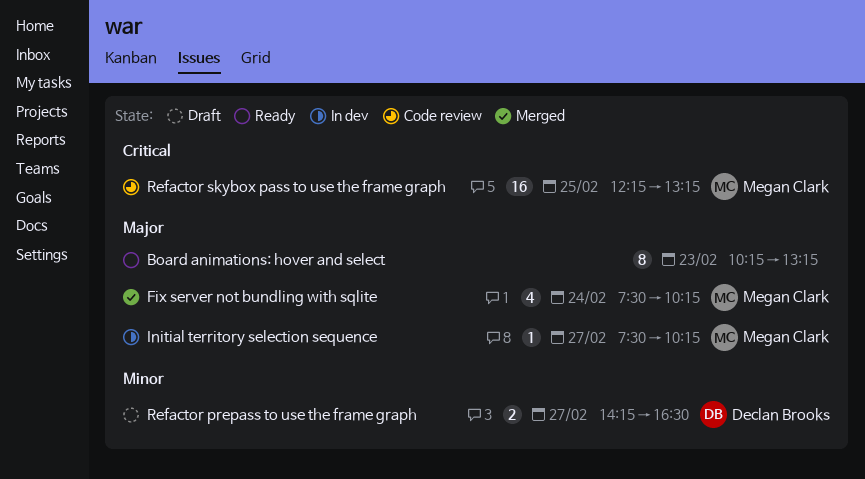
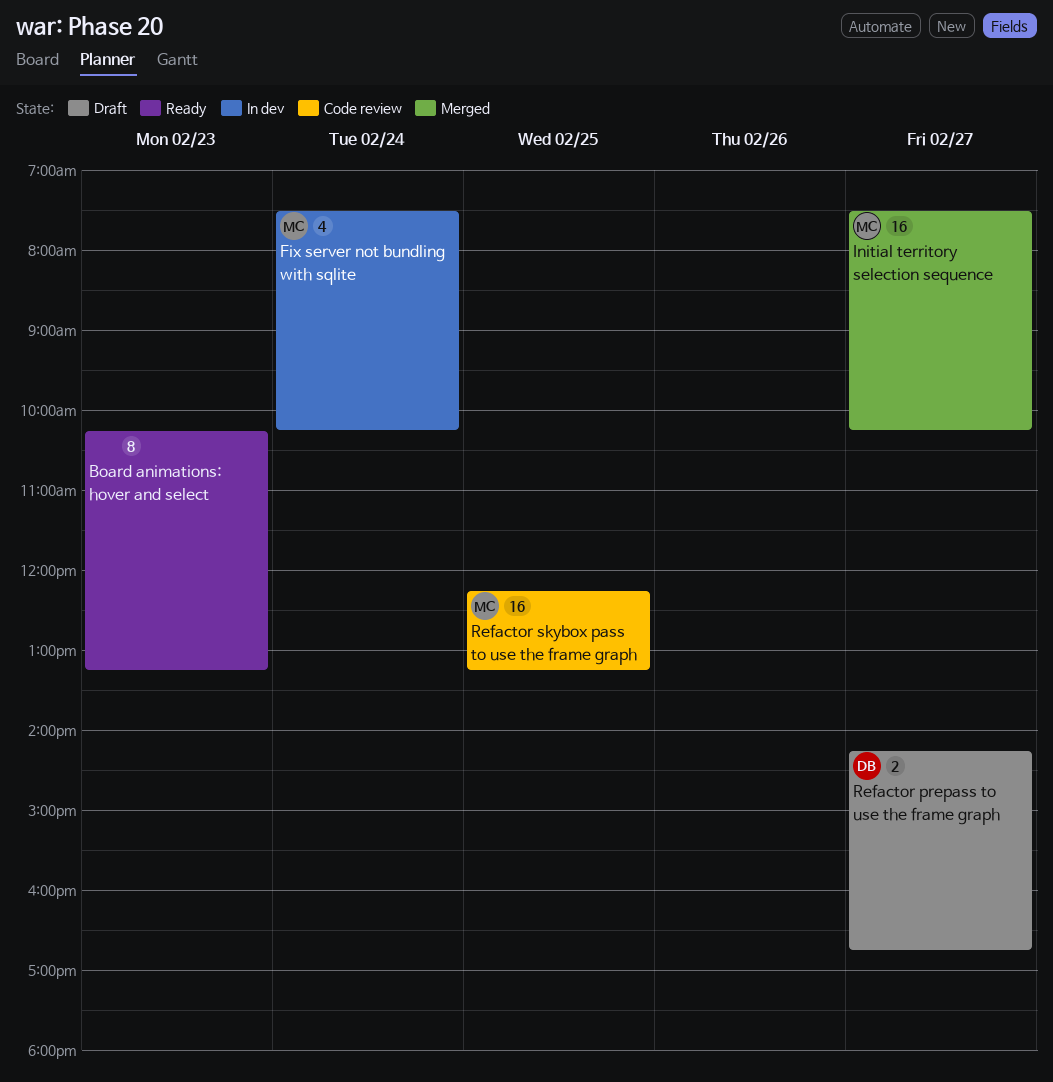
Fix server not bundling with sqlite, status: Merged -> In dev
Initial territory selection sequence, status: In dev -> Merged
Initial territory selection sequence, estimate: 1 -> 16
Refactor prepass to use the frame graph, ends: 16:30 -> 16:45

